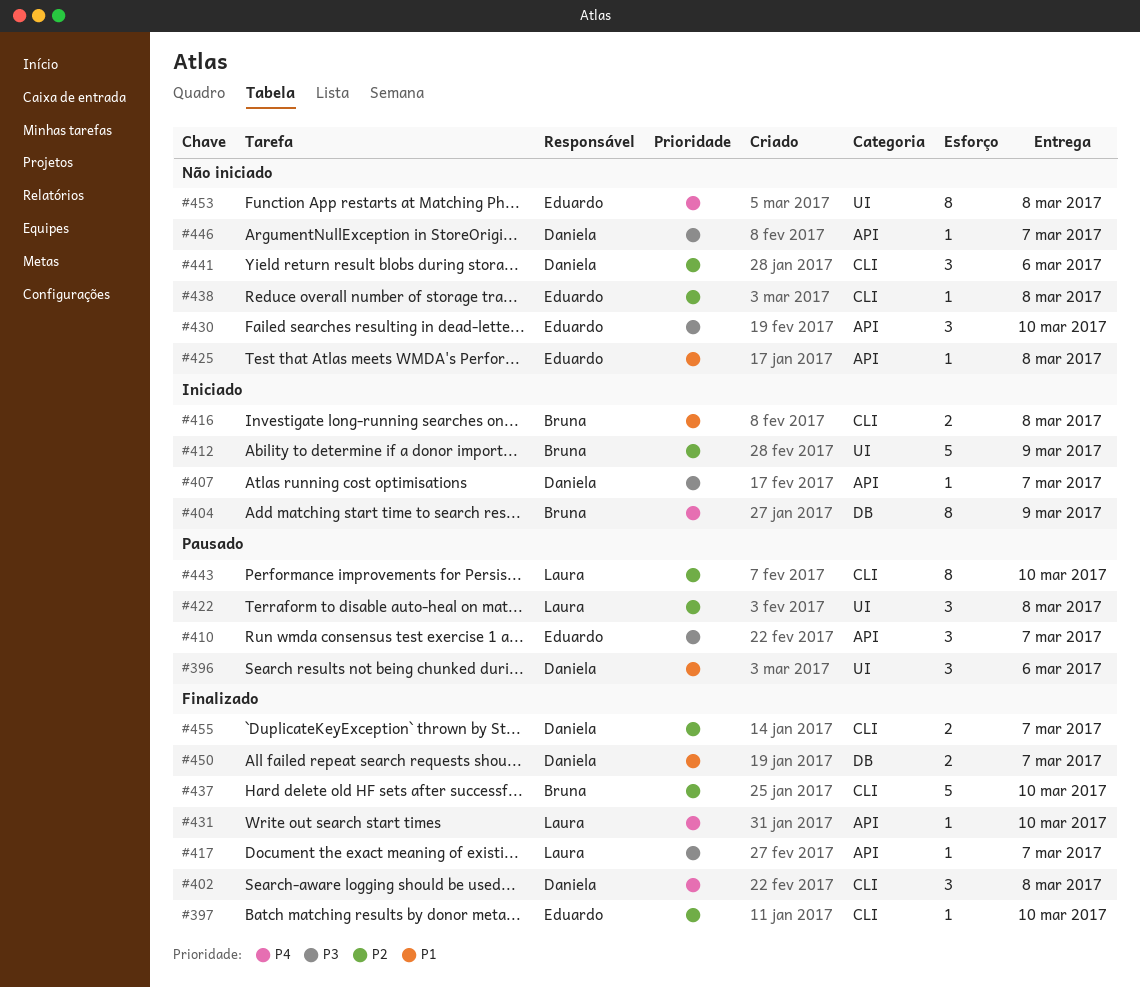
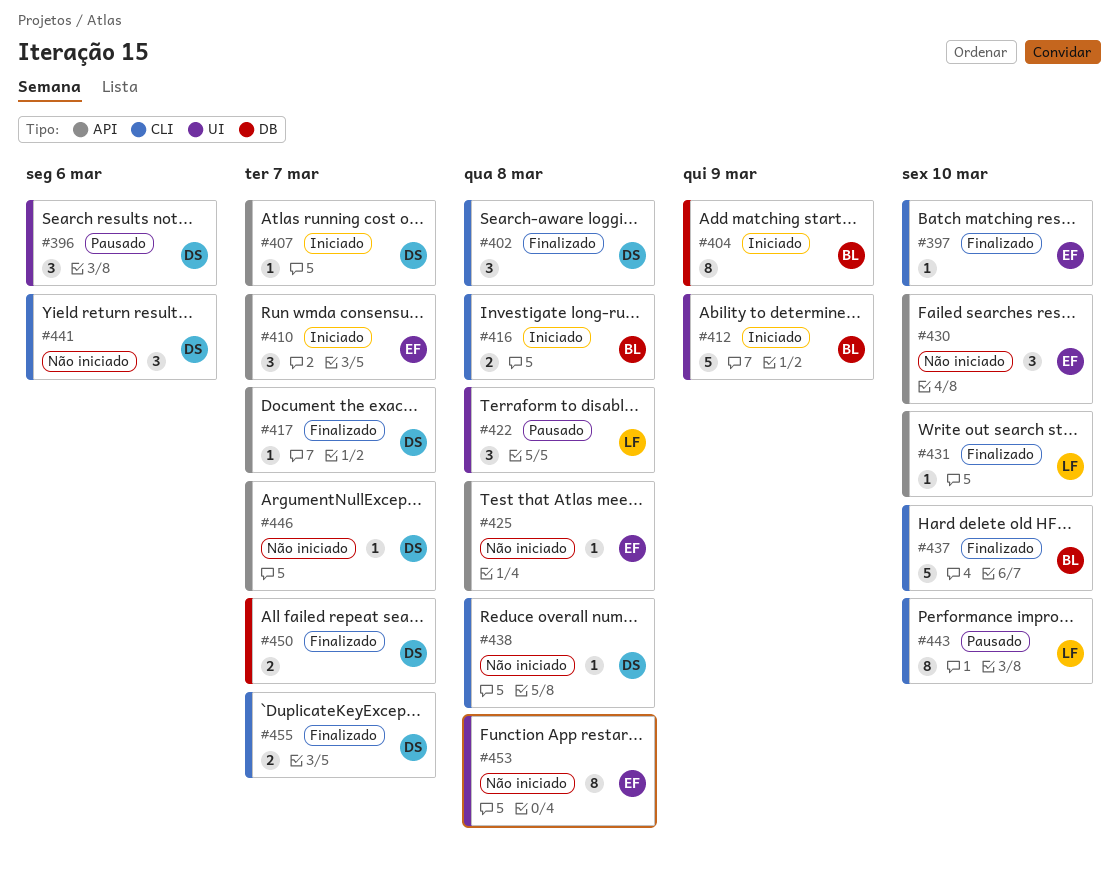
#410, status: Pausado -> Iniciado
#417, owner: Laura -> Daniela
#438, owner: Eduardo -> Daniela

